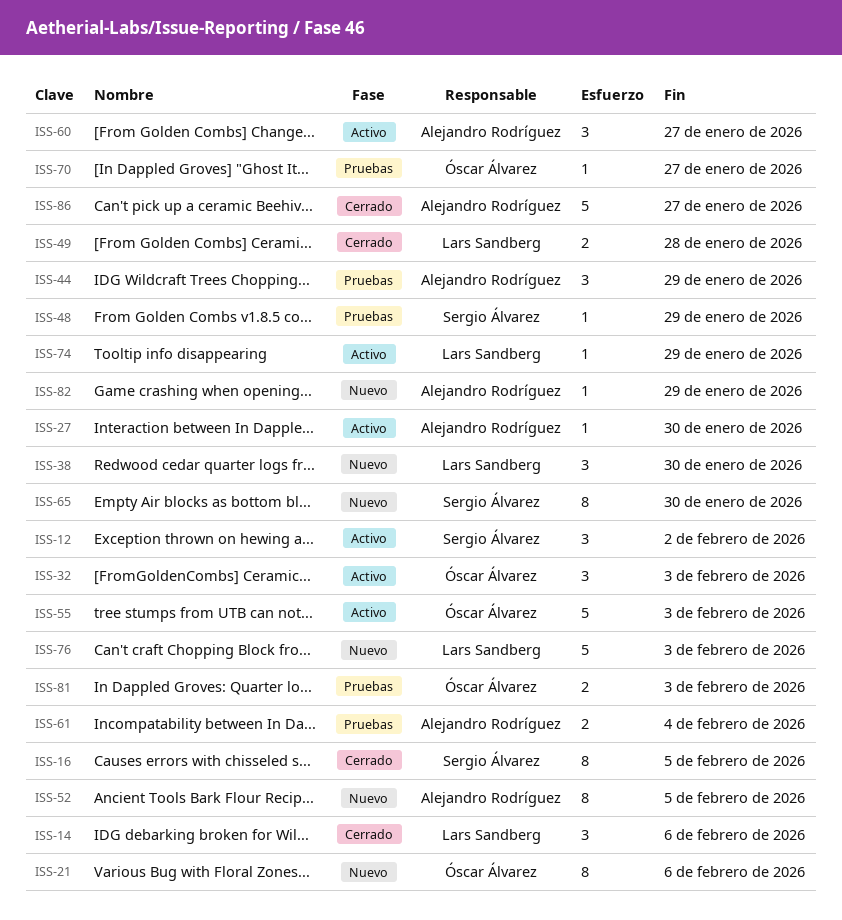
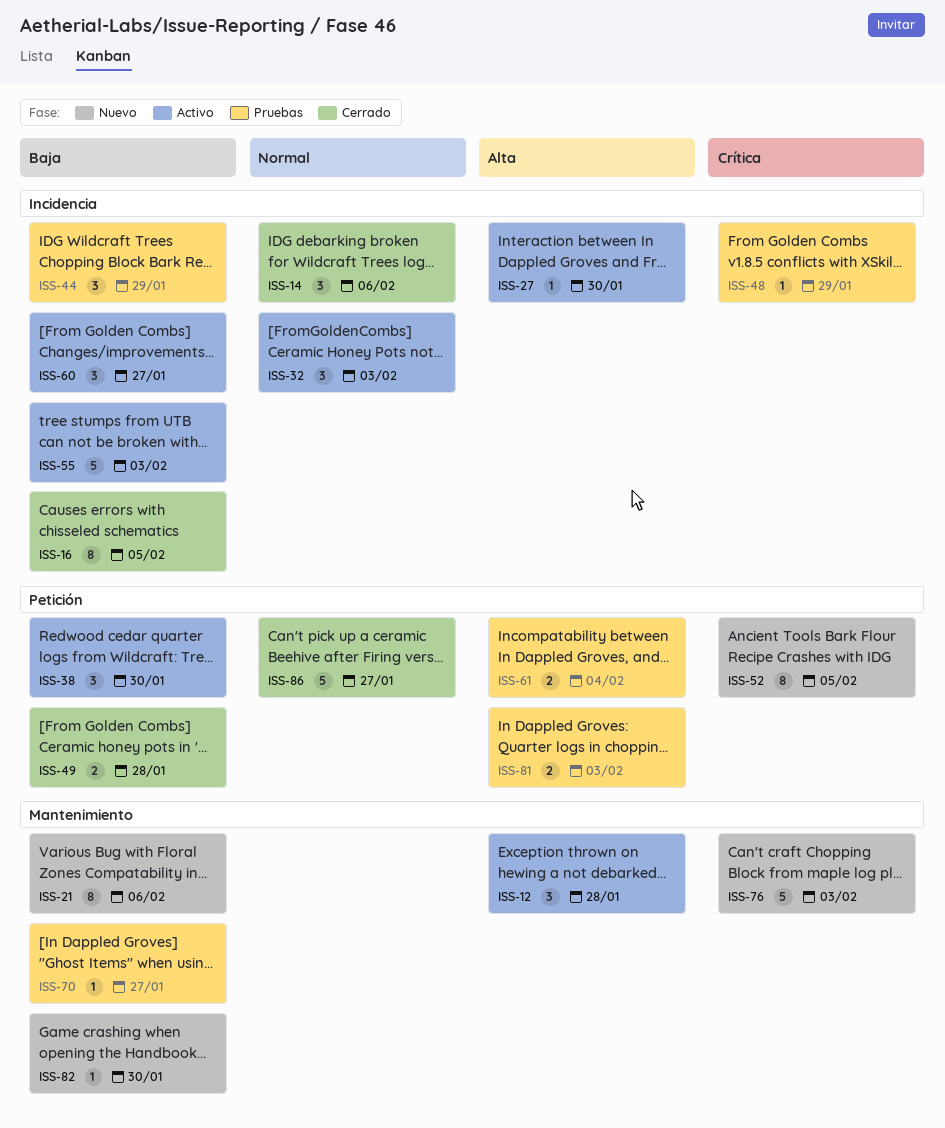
ISS-12, due: Feb 2 -> Jan 28
ISS-38, status: Nuevo -> Activo
ISS-65: present -> none
ISS-74: present -> none
ISS-82, due: Jan 29 -> Jan 30

